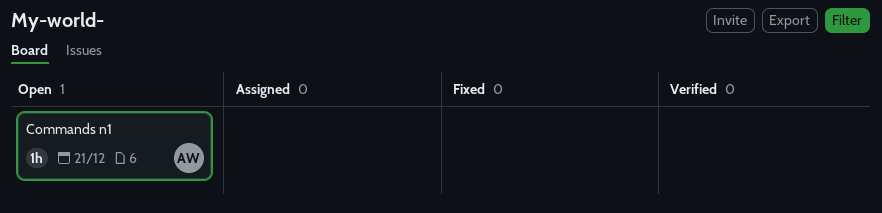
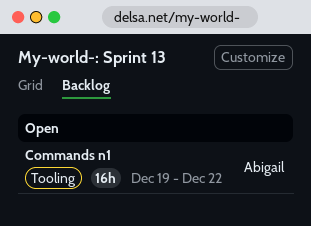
Commands n1, estimate: 1h -> 16h
Commands n1, due: Dec 21 -> Dec 22

